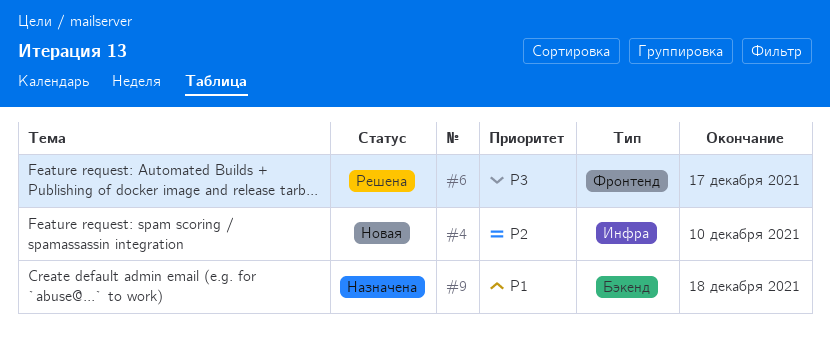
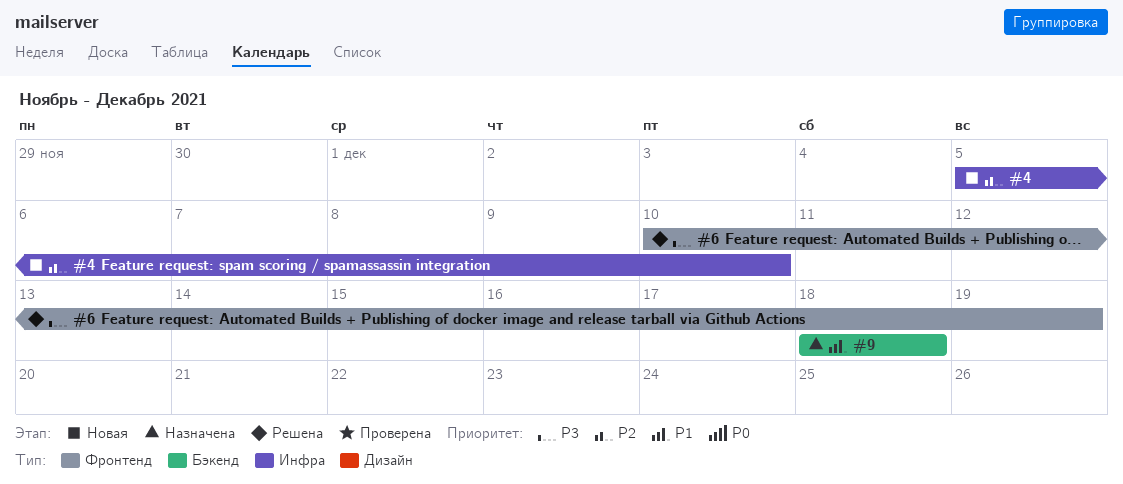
#6, due: Dec 17 -> Dec 19

